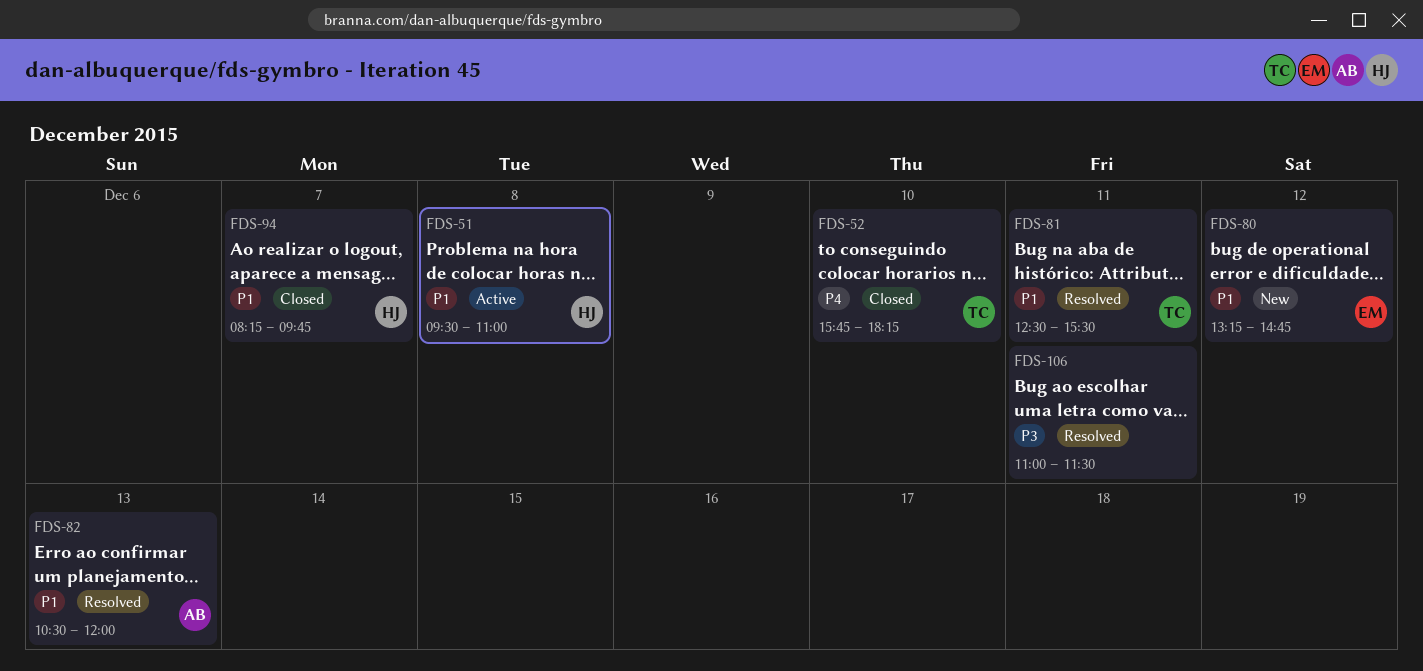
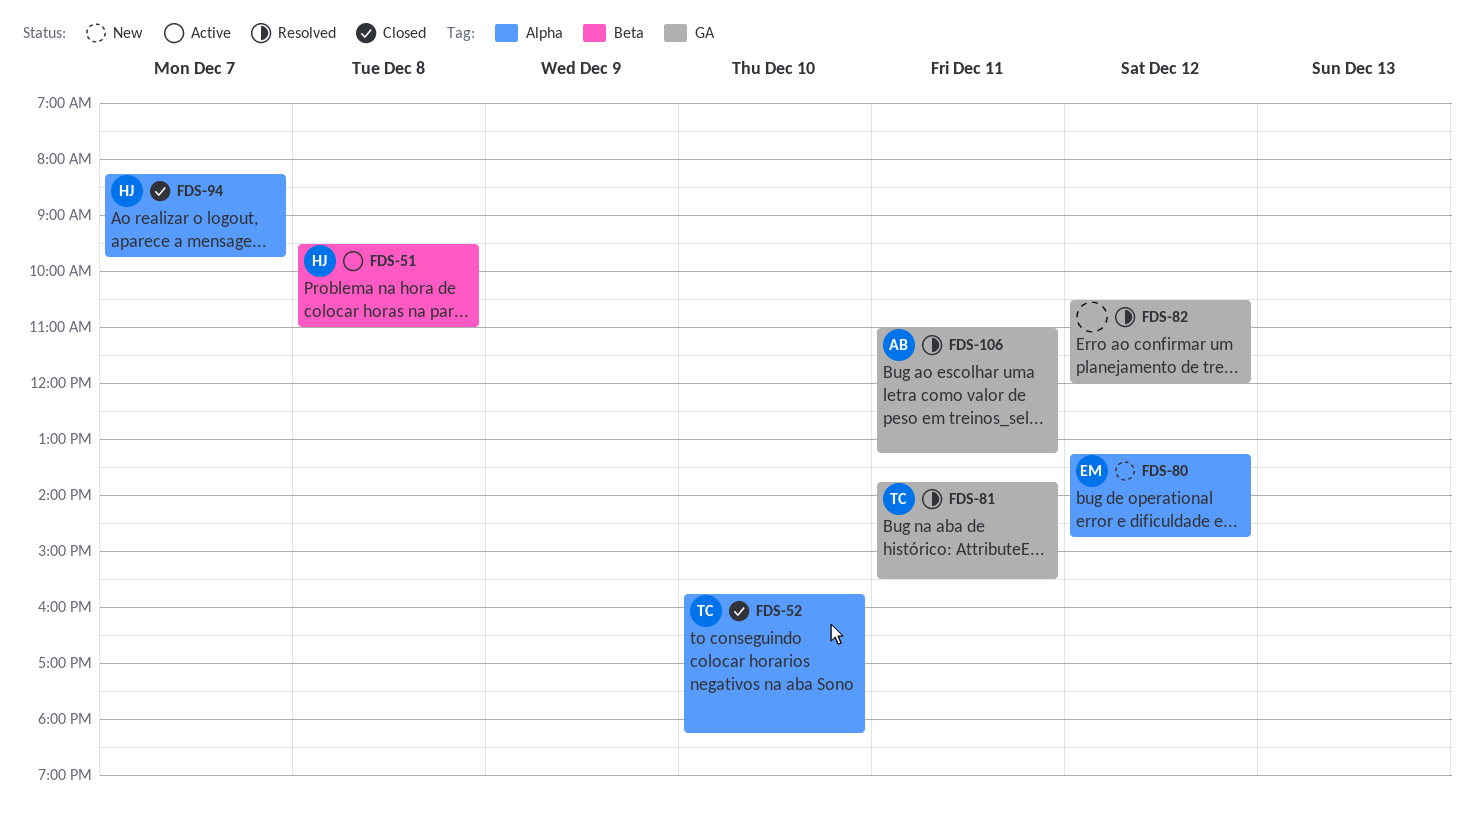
FDS-81, begins: 12:30 -> 13:45
FDS-82, owner: AB -> none
FDS-82, day: Dec 13 -> Dec 12
FDS-106, owner: none -> AB
FDS-106, ends: 11:30 -> 13:15

